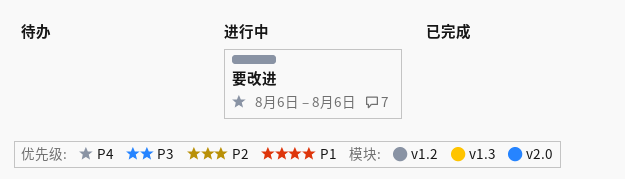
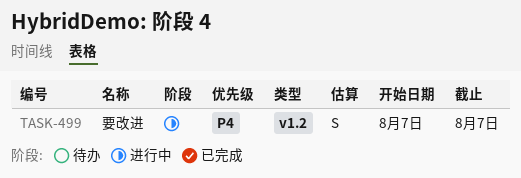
要改进, start: Aug 6 -> Aug 7
要改进, due: Aug 6 -> Aug 7

